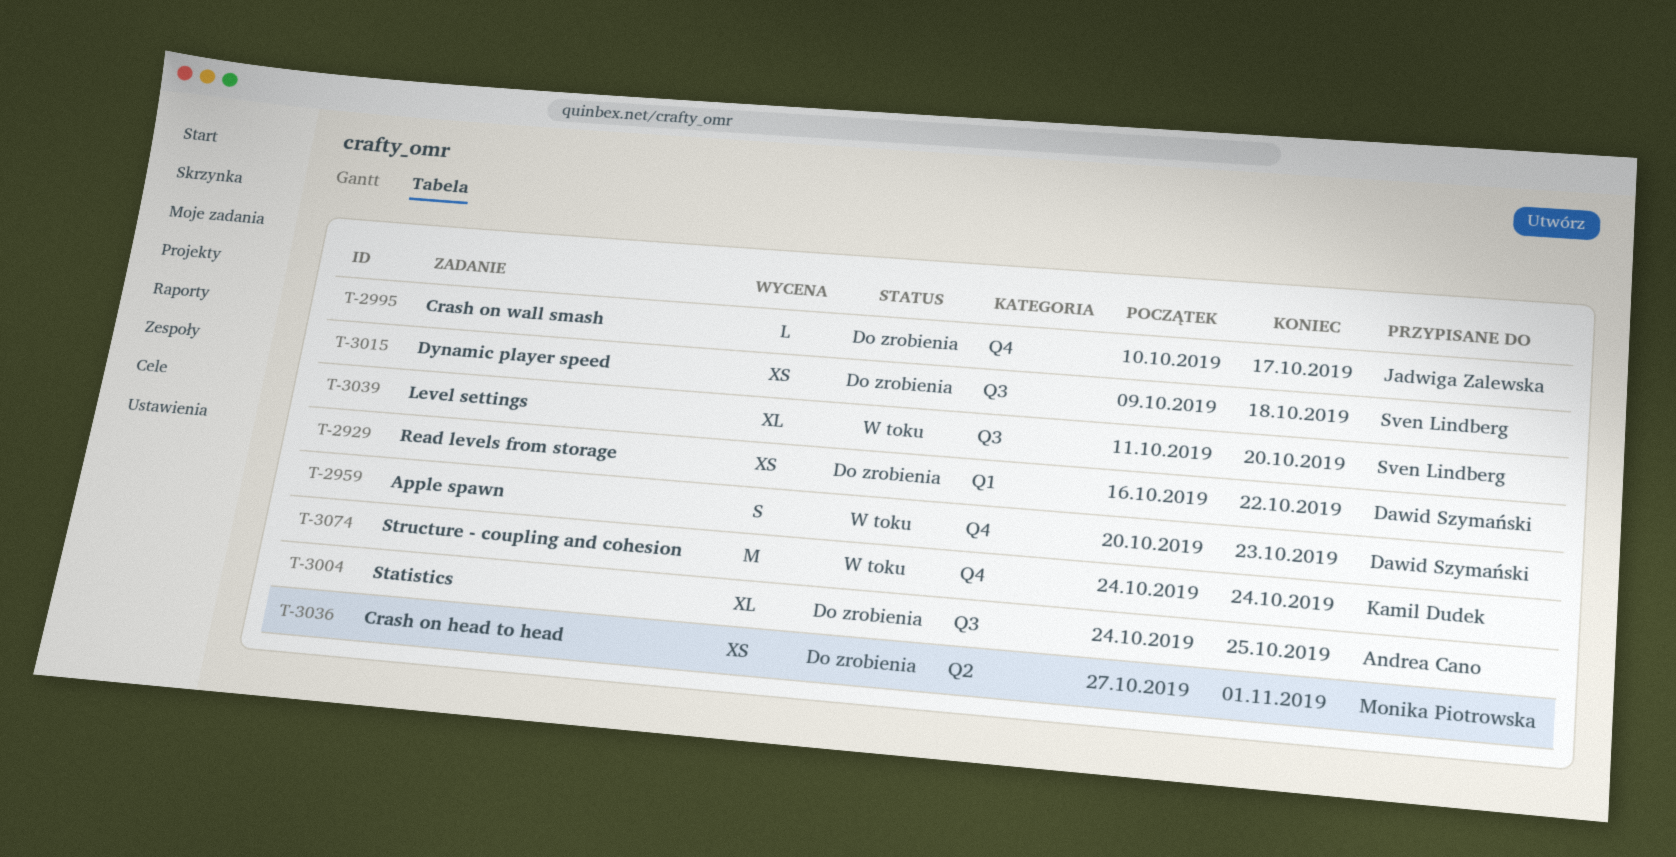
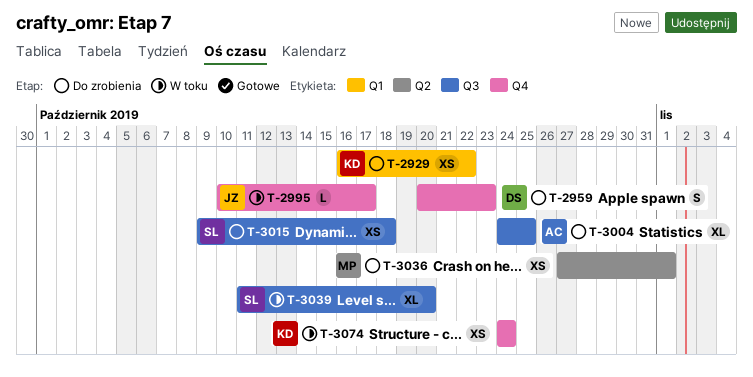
T-2929, owner: Dawid Szymański -> Kamil Dudek
T-2959, status: W toku -> Do zrobienia
T-2995, status: Do zrobienia -> W toku
T-3074, estimate: M -> XS

